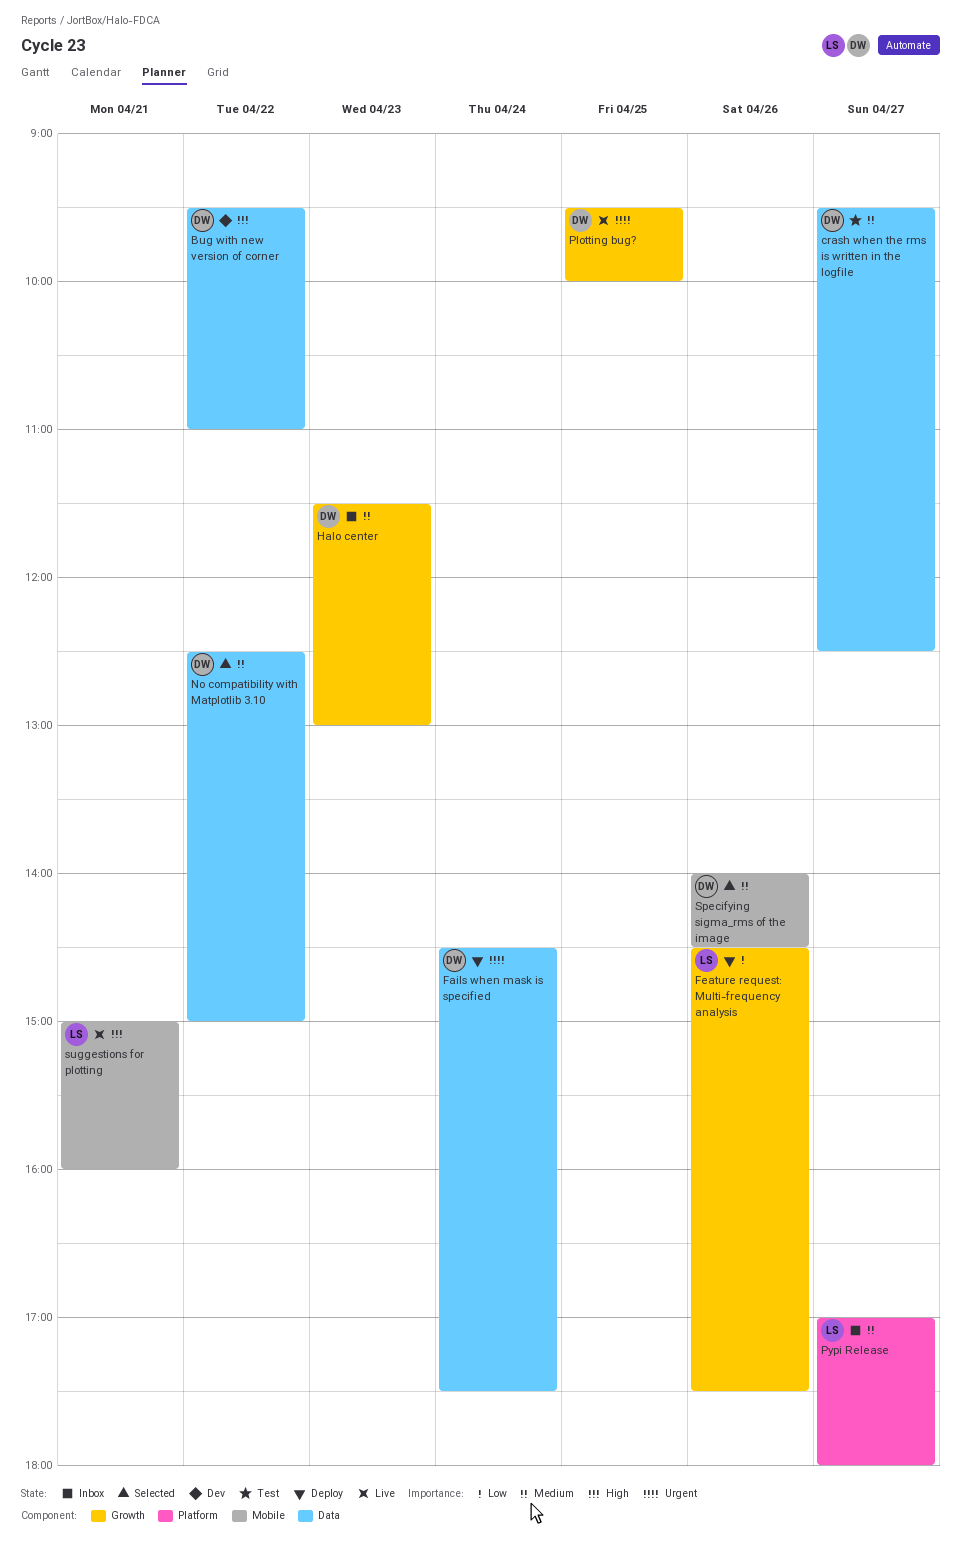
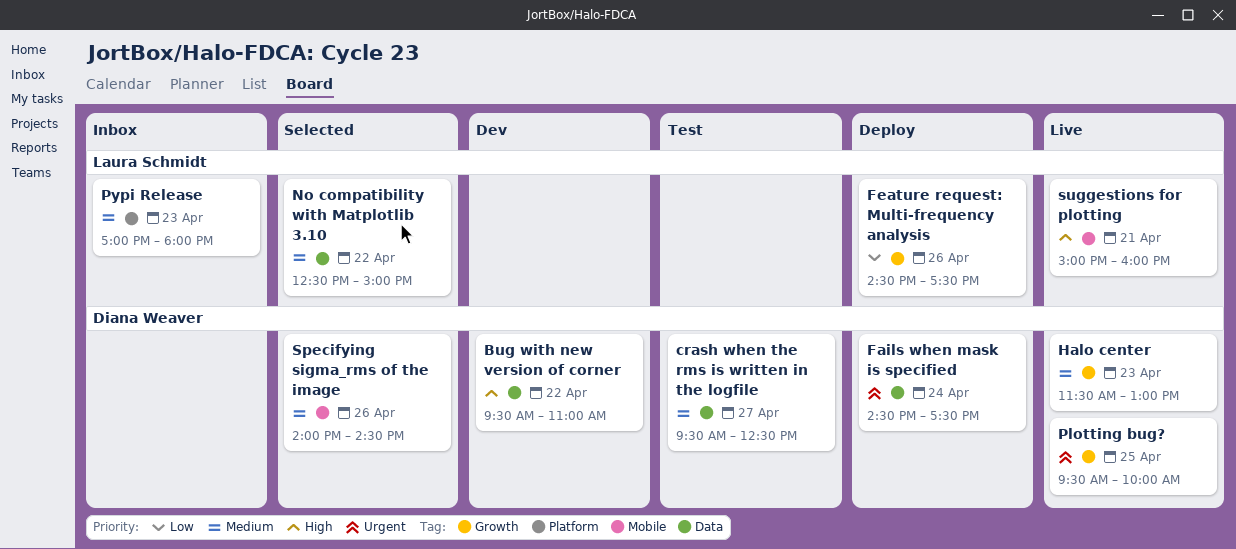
Halo center, status: Inbox -> Live
No compatibility with Matplotlib 3.10, owner: Diana Weaver -> Laura Schmidt
Pypi Release, day: Apr 27 -> Apr 23

